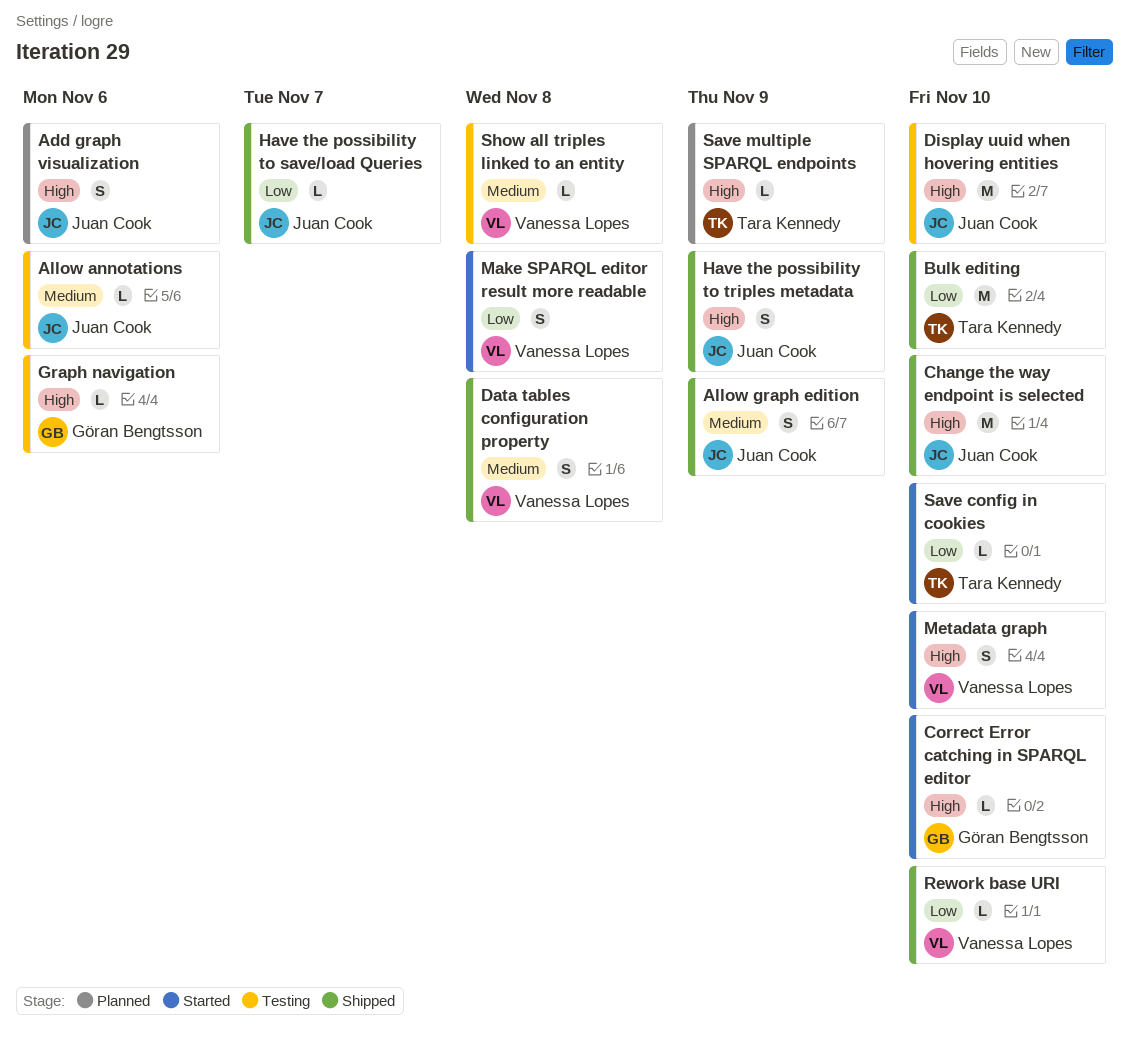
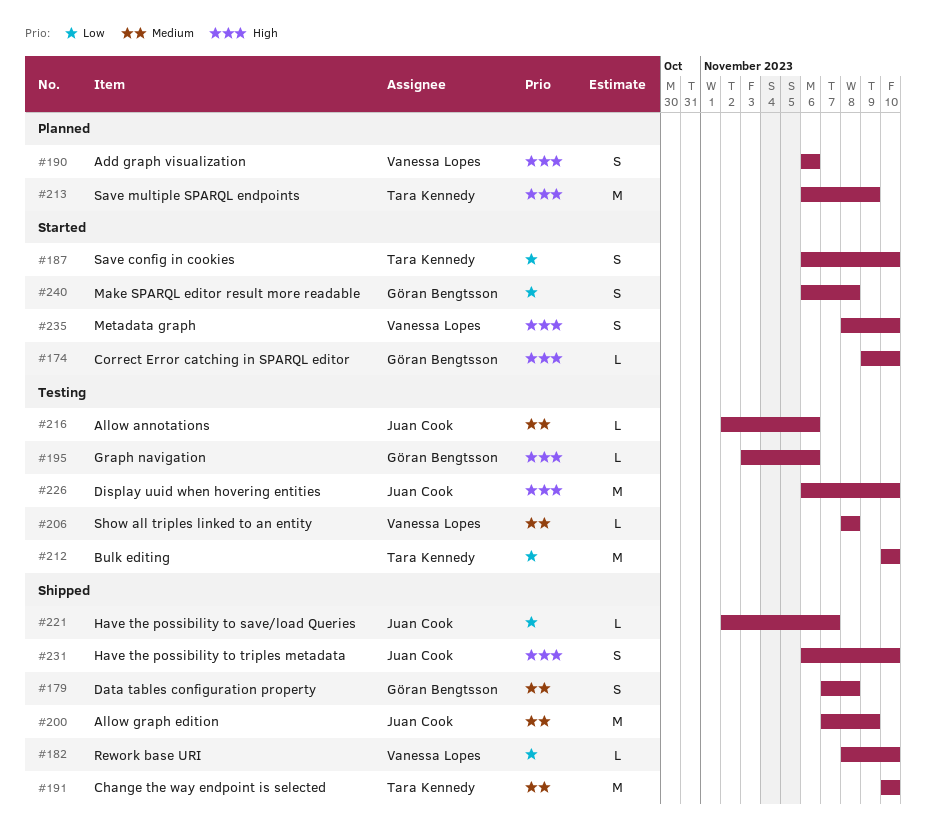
Add graph visualization, owner: Juan Cook -> Vanessa Lopes
Allow graph edition, estimate: S -> M
Bulk editing, status: Shipped -> Testing
Change the way endpoint is selected, owner: Juan Cook -> Tara Kennedy
Change the way endpoint is selected, priority: High -> Medium
Data tables configuration property, owner: Vanessa Lopes -> Göran Bengtsson
Have the possibility to triples metadata, due: Nov 9 -> Nov 10
Make SPARQL editor result more readable, owner: Vanessa Lopes -> Göran Bengtsson
Save config in cookies, estimate: L -> S
Save multiple SPARQL endpoints, estimate: L -> M

